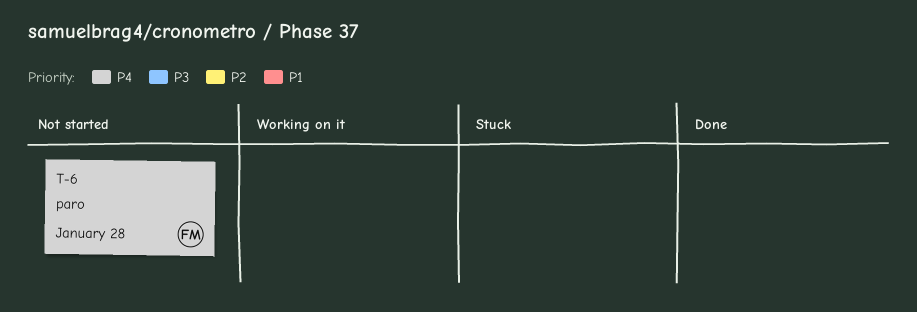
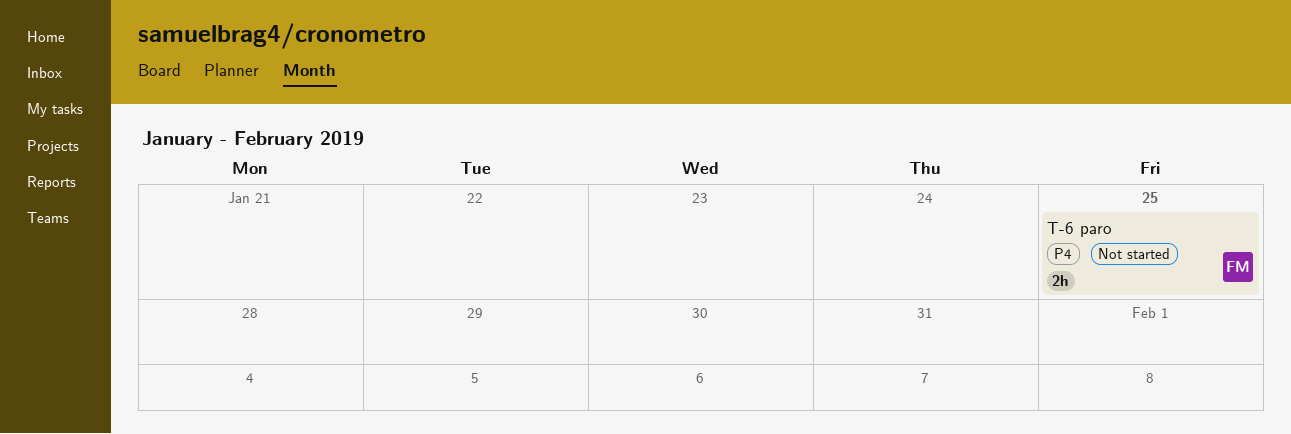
T-6, due: Jan 28 -> Jan 25

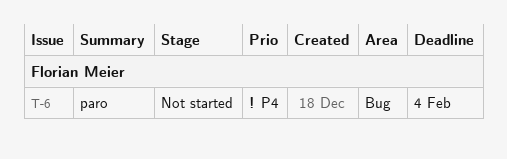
T-6, due: Jan 25 -> Feb 4

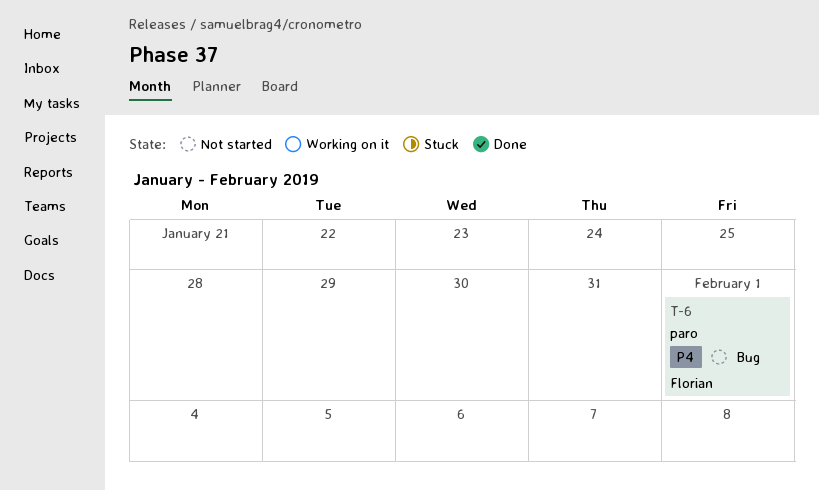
T-6, due: Feb 4 -> Feb 1

